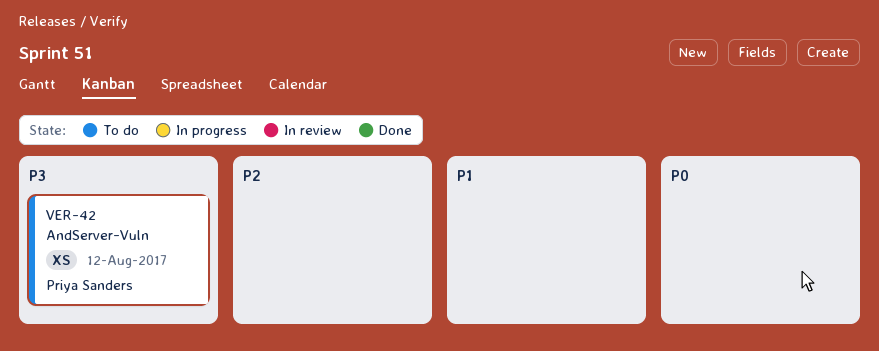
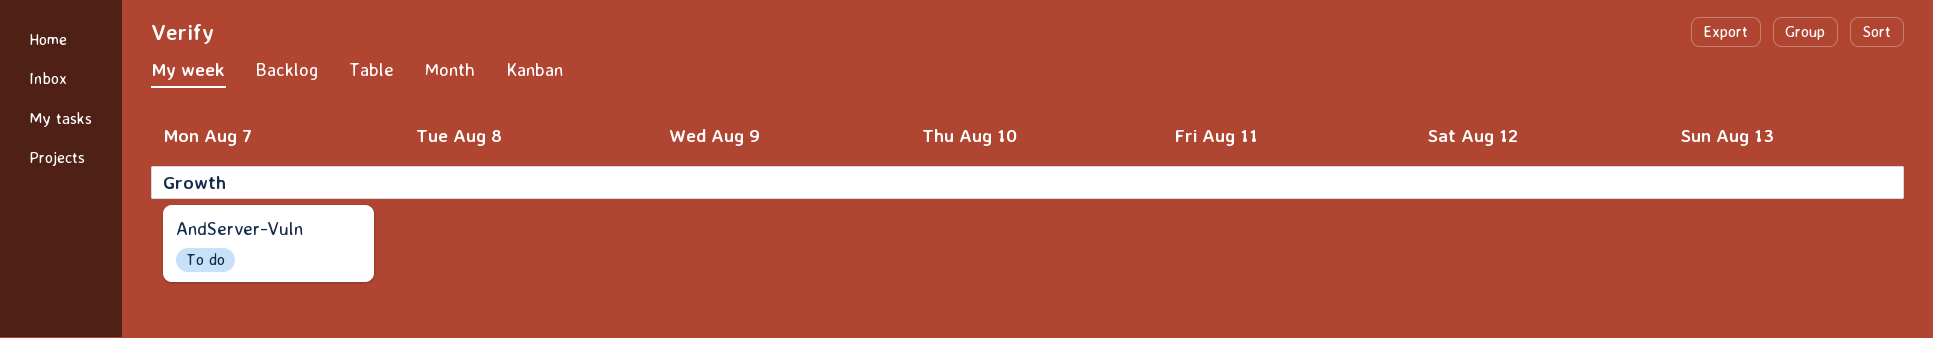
AndServer-Vuln, due: Aug 12 -> Aug 7

